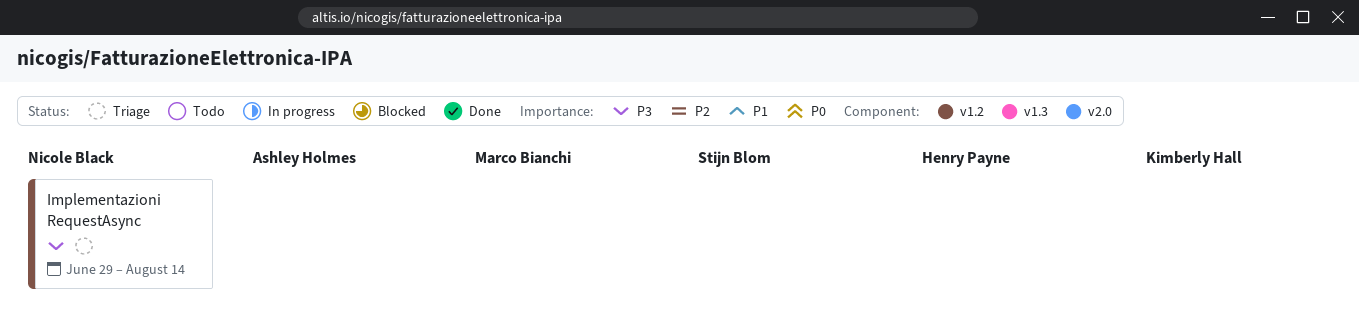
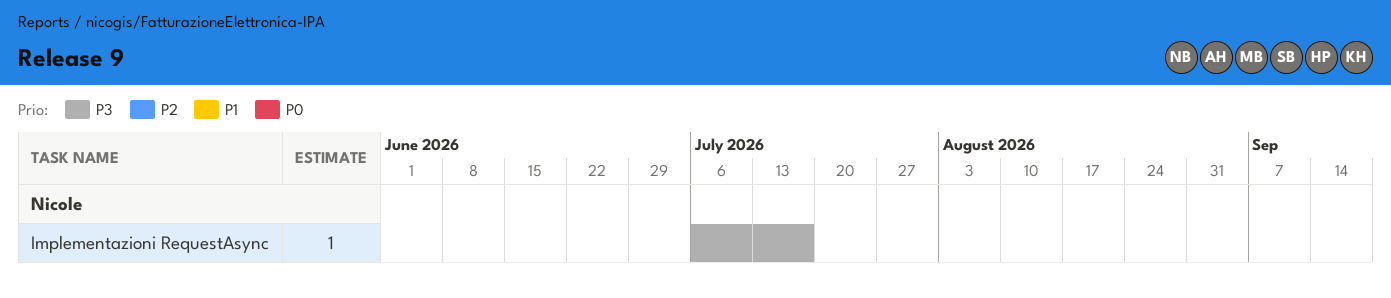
Implementazioni RequestAsync, start: Jun 29 -> Jul 6
Implementazioni RequestAsync, due: Aug 14 -> Jul 17

